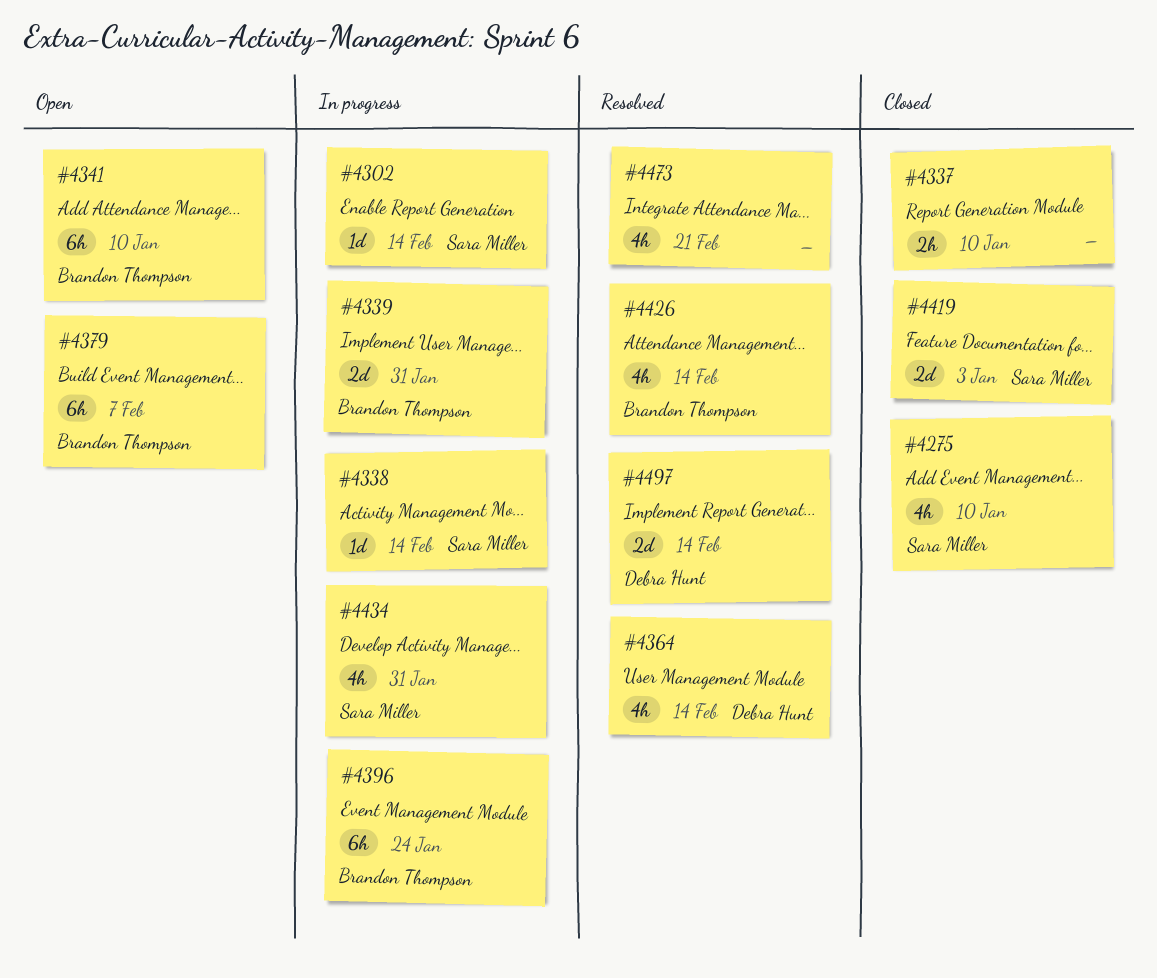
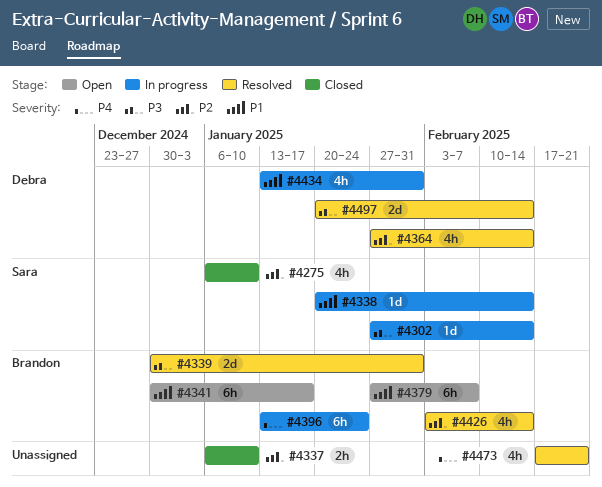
#4339, status: In progress -> Resolved
#4341, due: Jan 10 -> Jan 17
#4419: present -> none
#4434, owner: Sara Miller -> Debra Hunt

